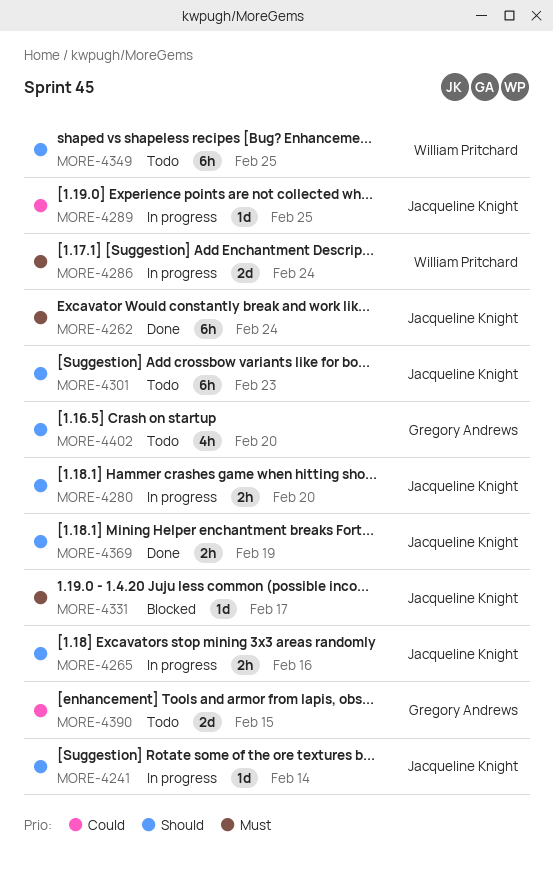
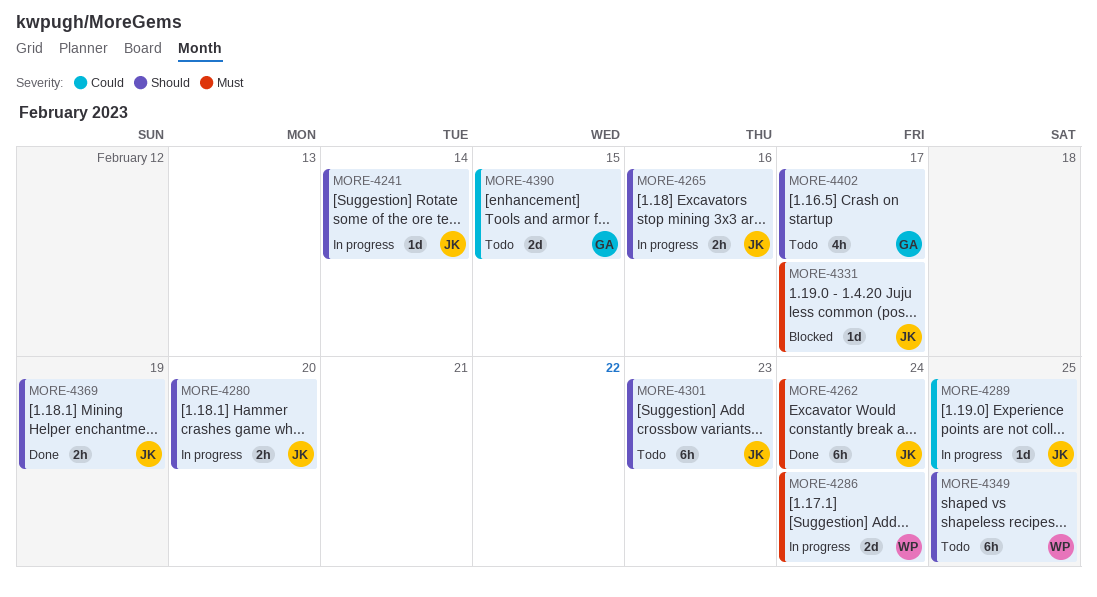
MORE-4402, due: Feb 20 -> Feb 17

